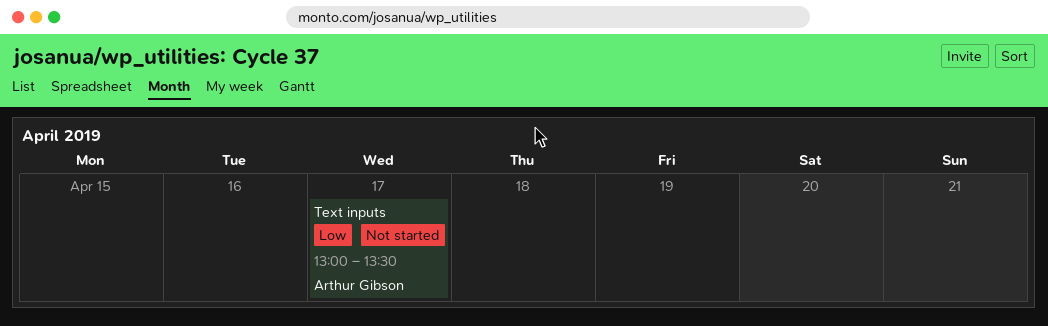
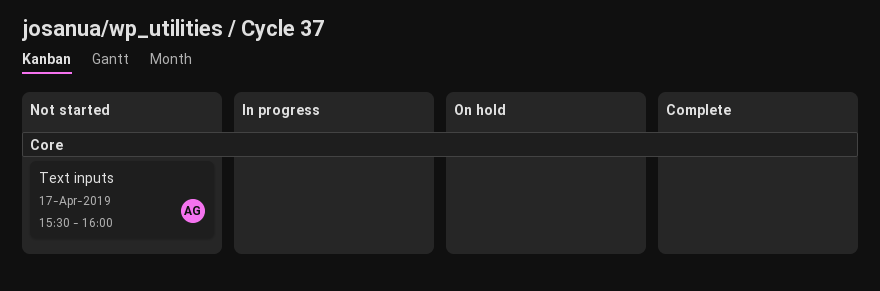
Text inputs, begins: 13:00 -> 15:30
Text inputs, ends: 13:30 -> 16:00

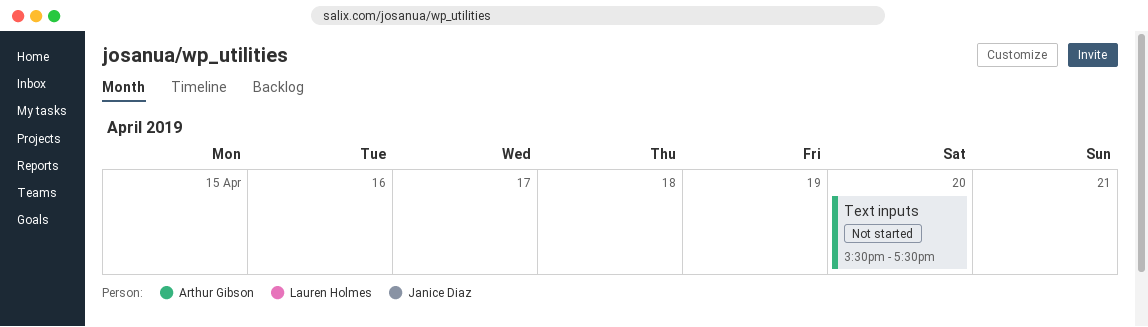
Text inputs, day: Apr 17 -> Apr 20
Text inputs, ends: 16:00 -> 17:30

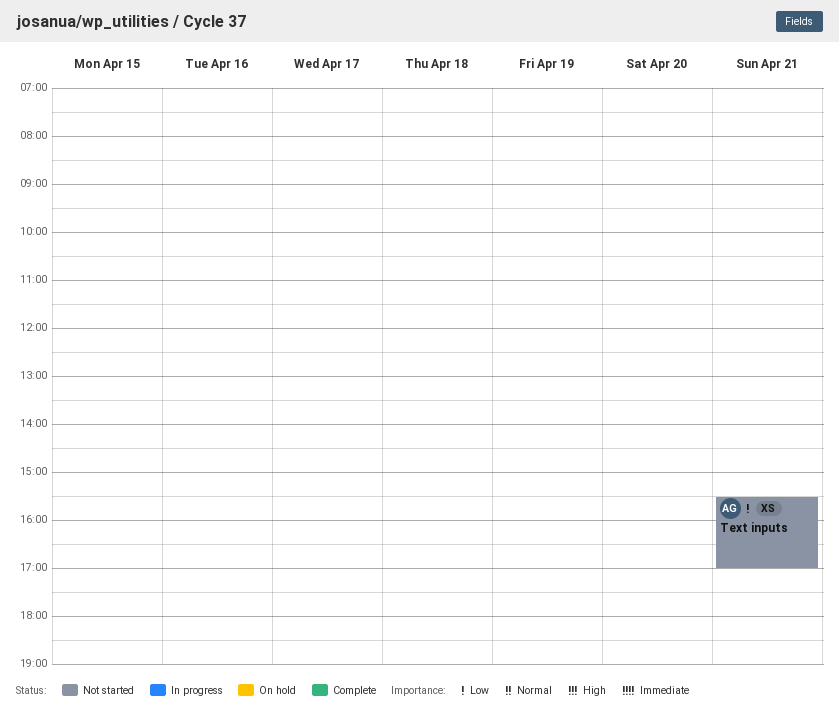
Text inputs, day: Apr 20 -> Apr 21
Text inputs, ends: 17:30 -> 17:00

